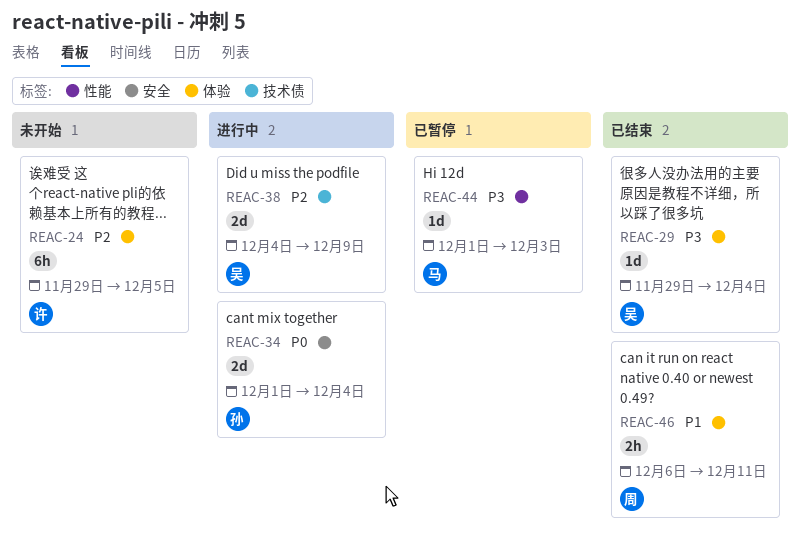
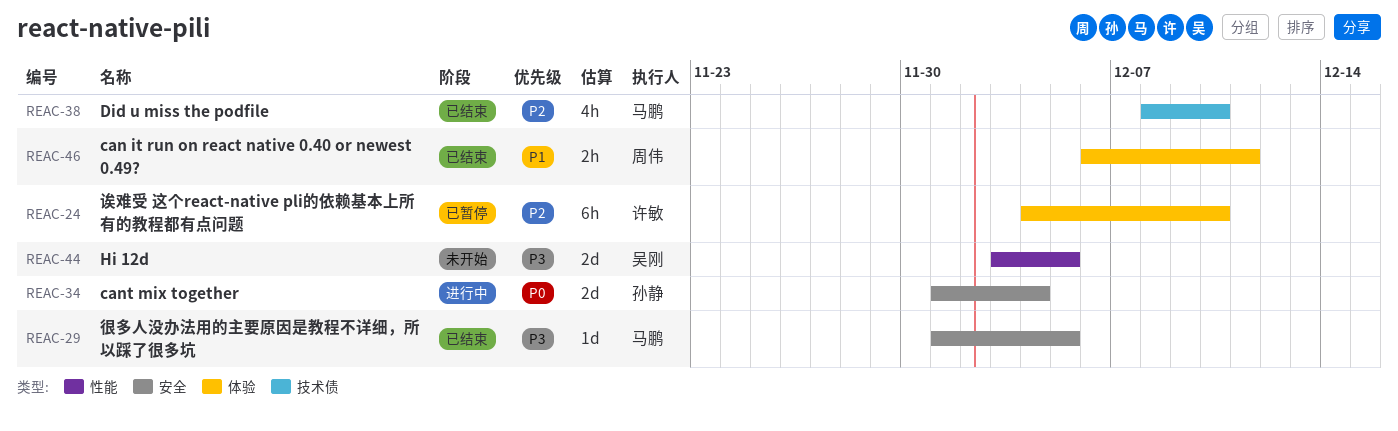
REAC-24, status: 未开始 -> 已暂停
REAC-24, start: Nov 29 -> Dec 4
REAC-24, due: Dec 5 -> Dec 10
REAC-29, owner: 吴刚 -> 马鹏
REAC-29, label: 体验 -> 安全
REAC-29, start: Nov 29 -> Dec 1
REAC-29, due: Dec 4 -> Dec 5
REAC-38, status: 进行中 -> 已结束
REAC-38, owner: 吴刚 -> 马鹏
REAC-38, estimate: 2d -> 4h
REAC-38, start: Dec 4 -> Dec 8
REAC-38, due: Dec 9 -> Dec 10
REAC-44, status: 已暂停 -> 未开始
REAC-44, owner: 马鹏 -> 吴刚
REAC-44, estimate: 1d -> 2d
REAC-44, start: Dec 1 -> Dec 3
REAC-44, due: Dec 3 -> Dec 5

